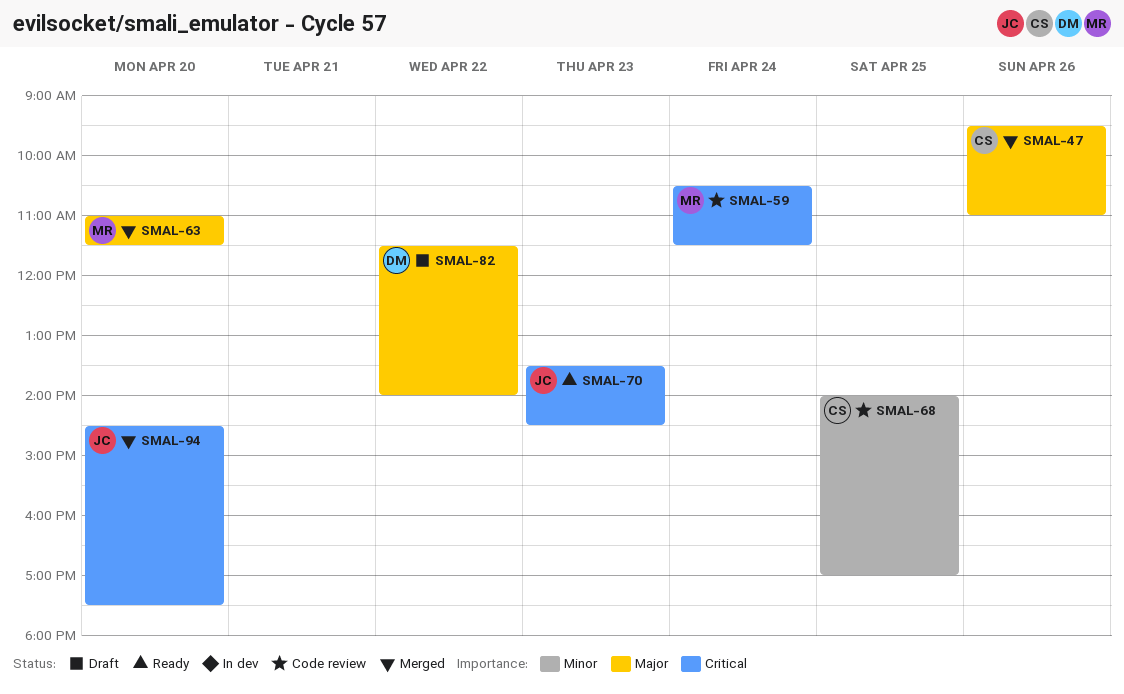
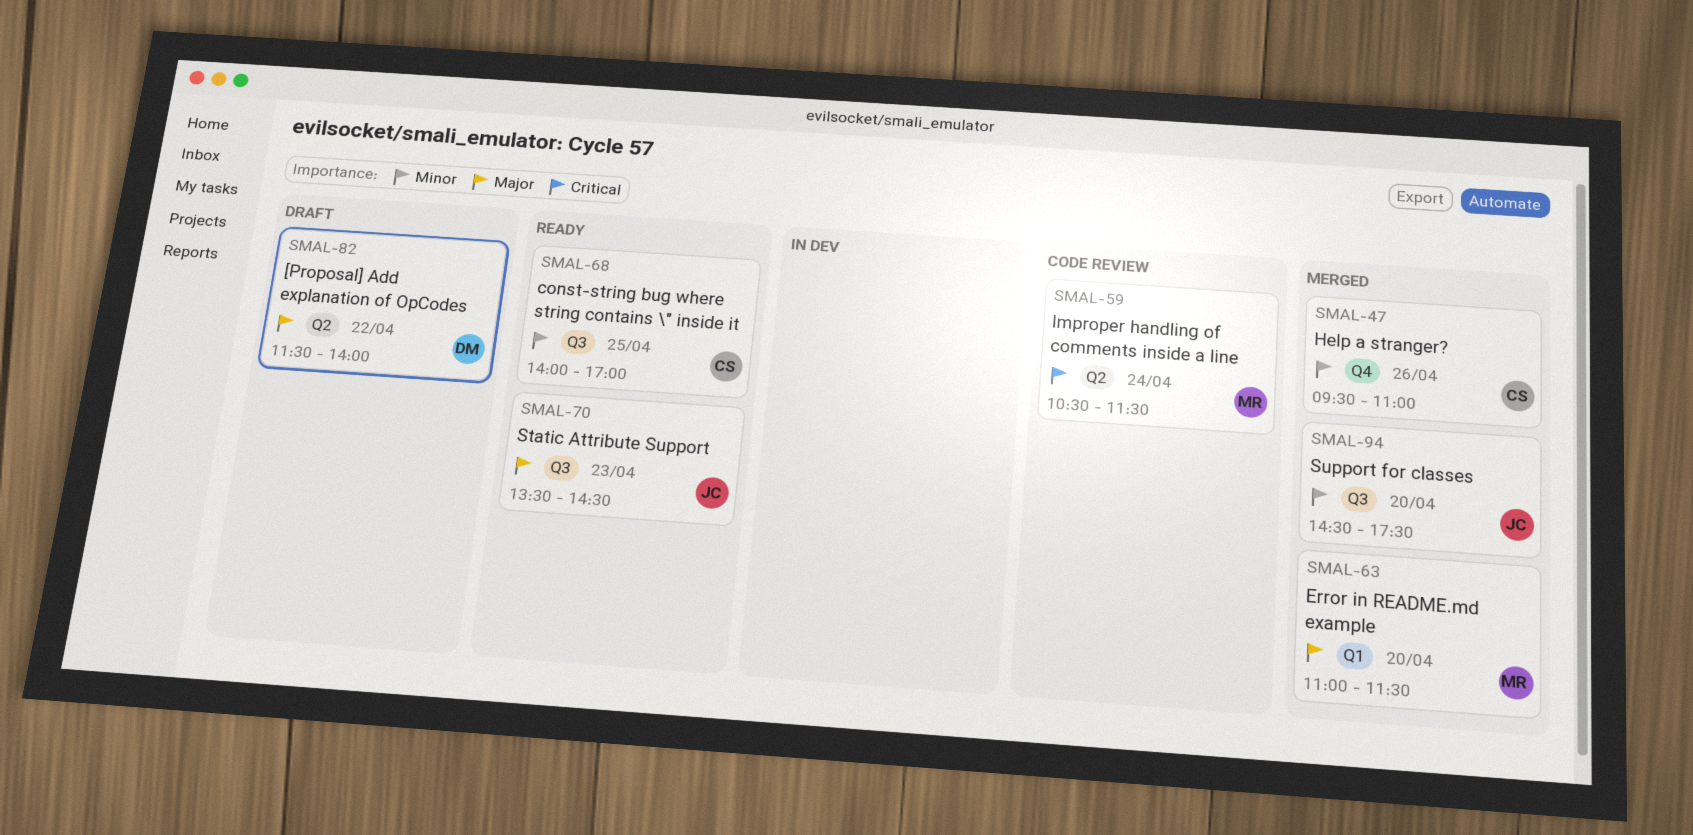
SMAL-47, priority: Major -> Minor
SMAL-68, status: Code review -> Ready
SMAL-70, priority: Critical -> Major
SMAL-94, priority: Critical -> Minor

